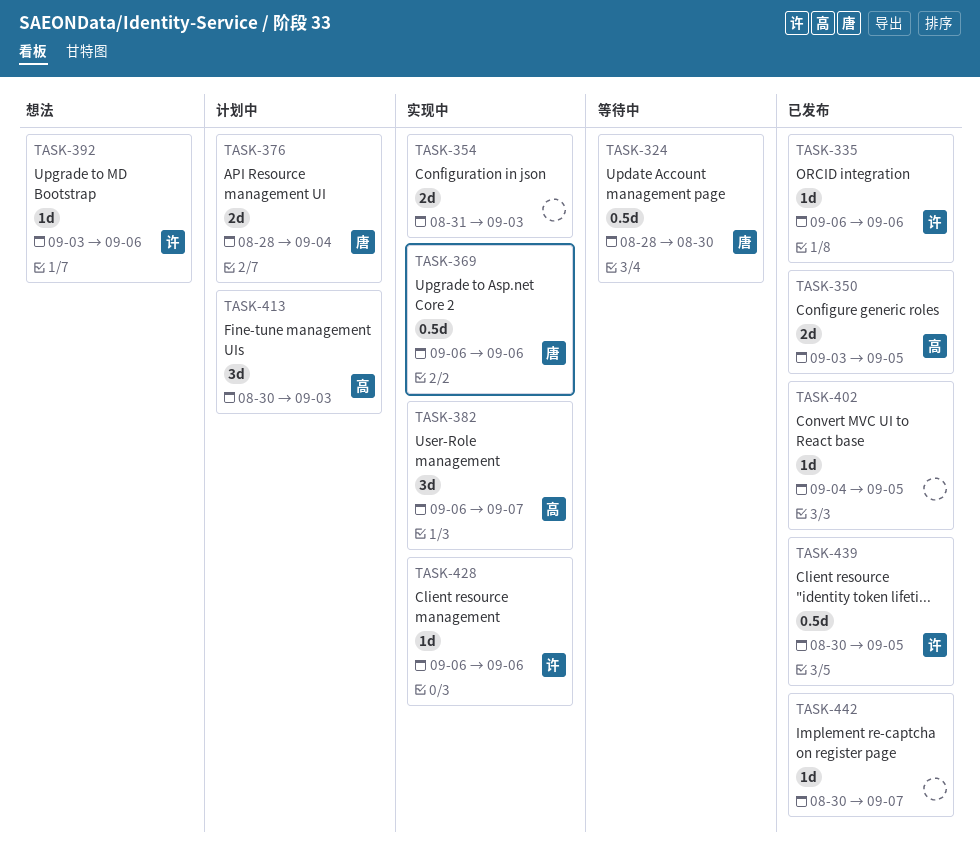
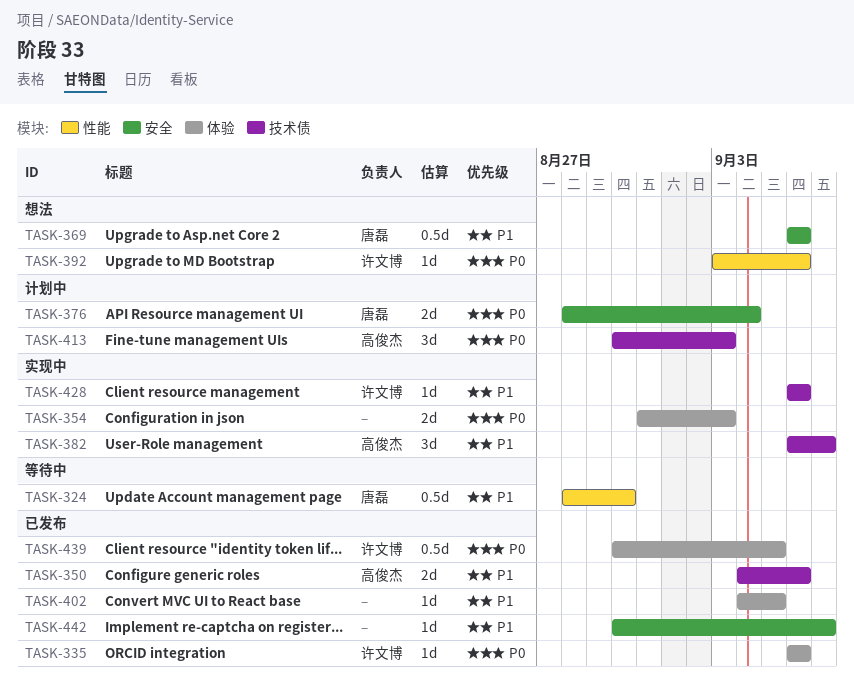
TASK-350, start: Sep 3 -> Sep 4
TASK-350, due: Sep 5 -> Sep 6
TASK-369, status: 实现中 -> 想法

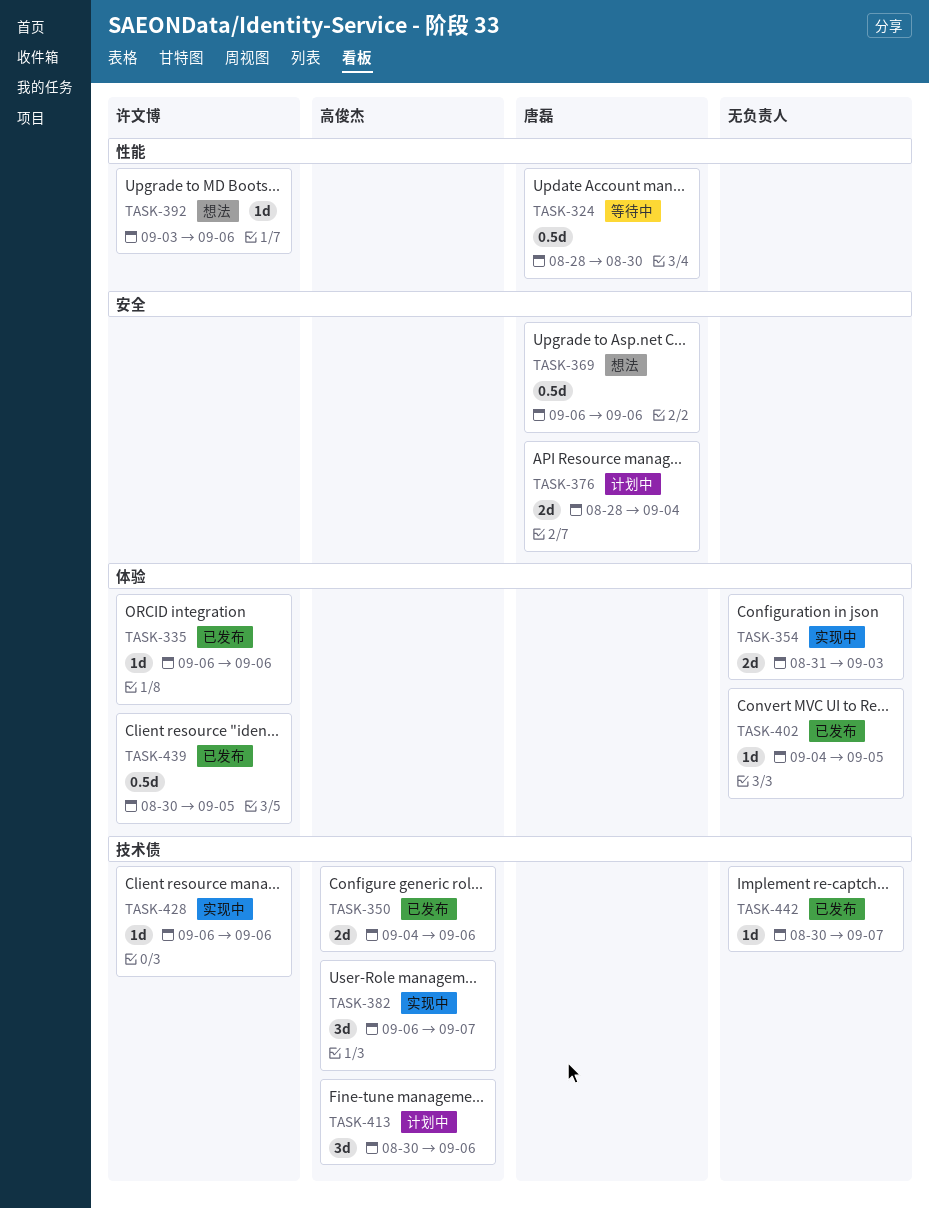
TASK-413, due: Sep 3 -> Sep 6
TASK-442, label: 安全 -> 技术债

